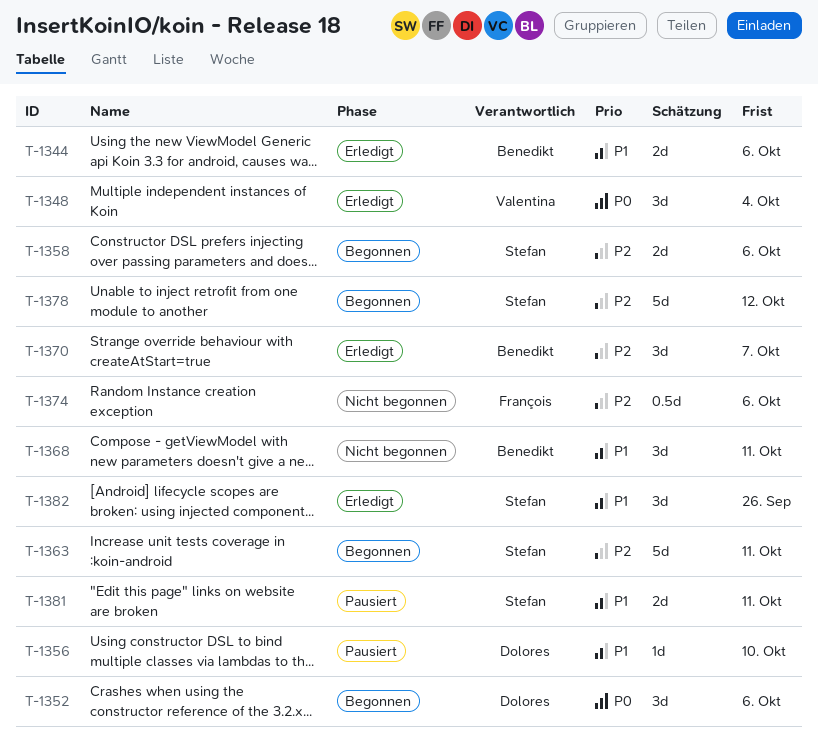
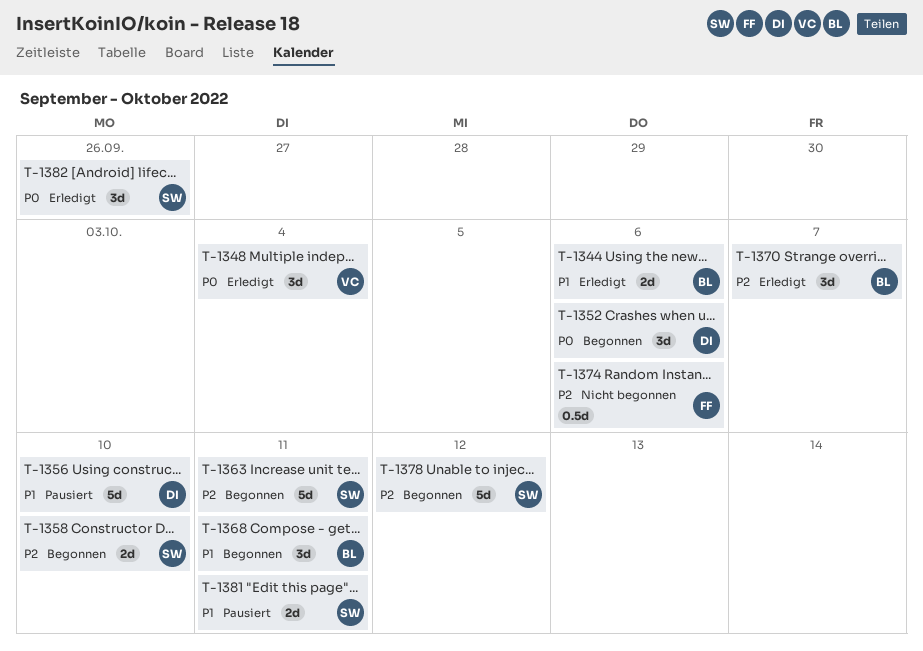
T-1356, estimate: 1d -> 5d
T-1358, due: Oct 6 -> Oct 10
T-1368, status: Nicht begonnen -> Begonnen
T-1382, priority: P1 -> P0

